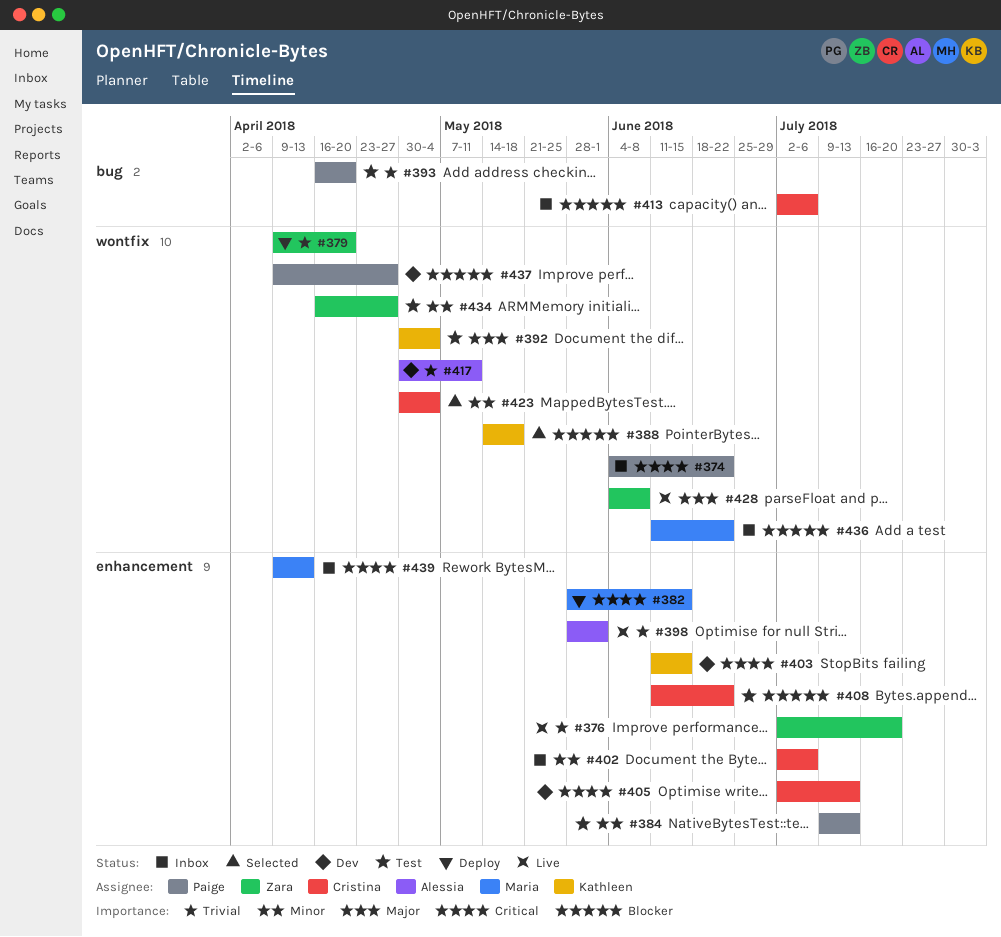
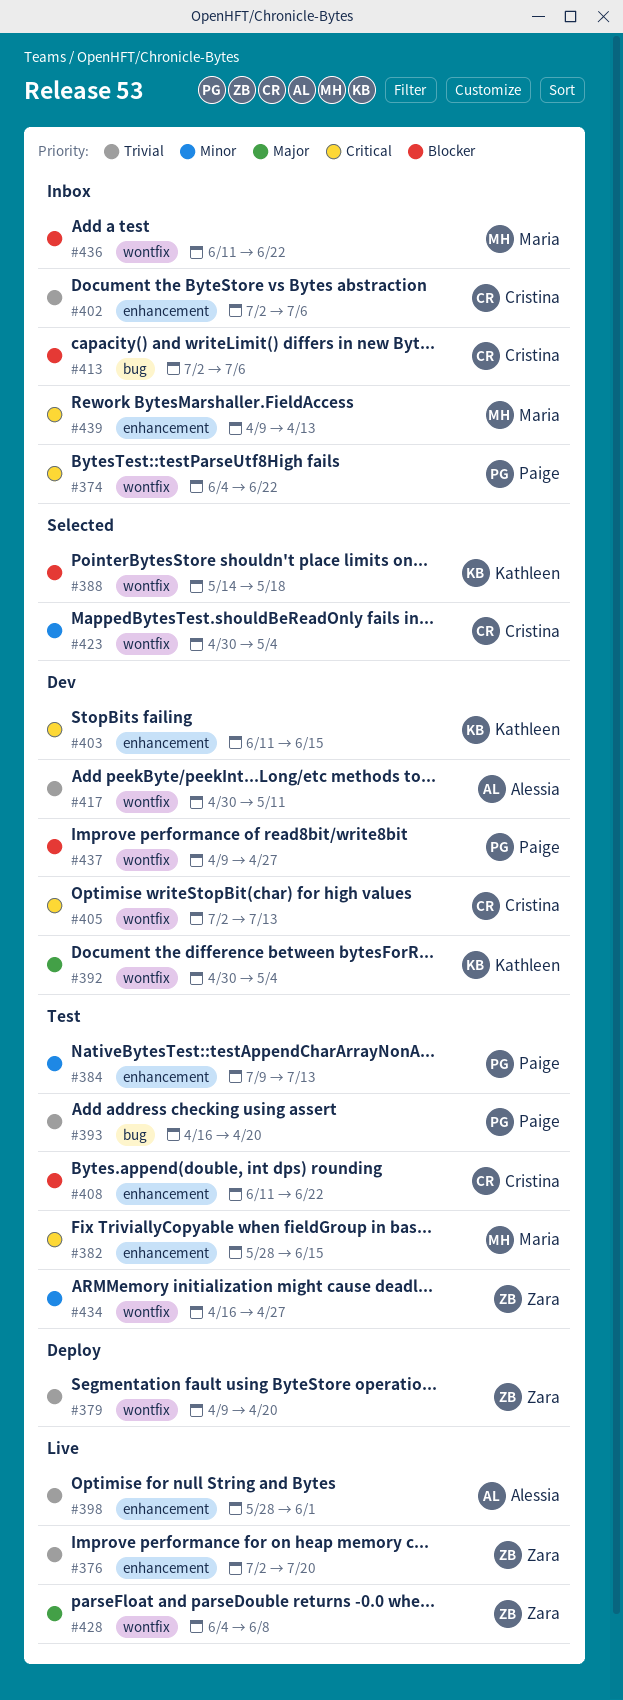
#382, status: Deploy -> Test
#392, status: Test -> Dev
#402, priority: Minor -> Trivial
#405, label: enhancement -> wontfix

